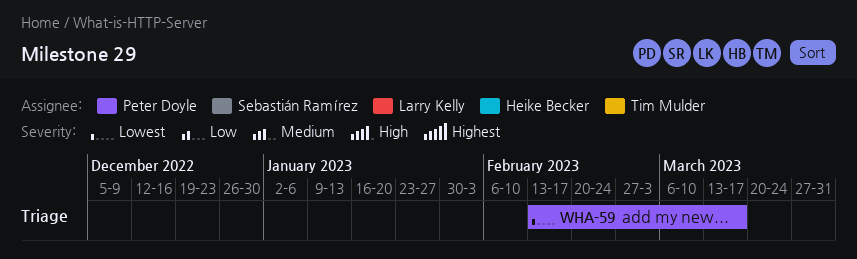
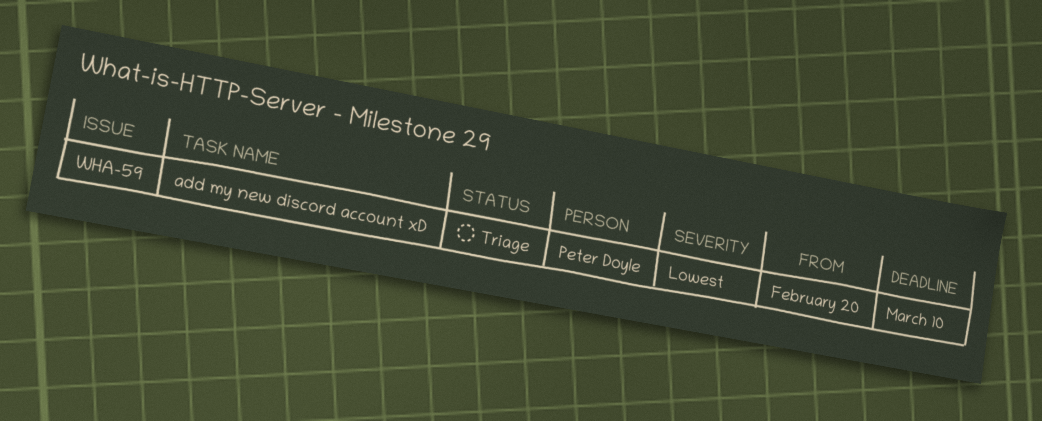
WHA-59, start: Feb 13 -> Feb 20
WHA-59, due: Mar 17 -> Mar 10

